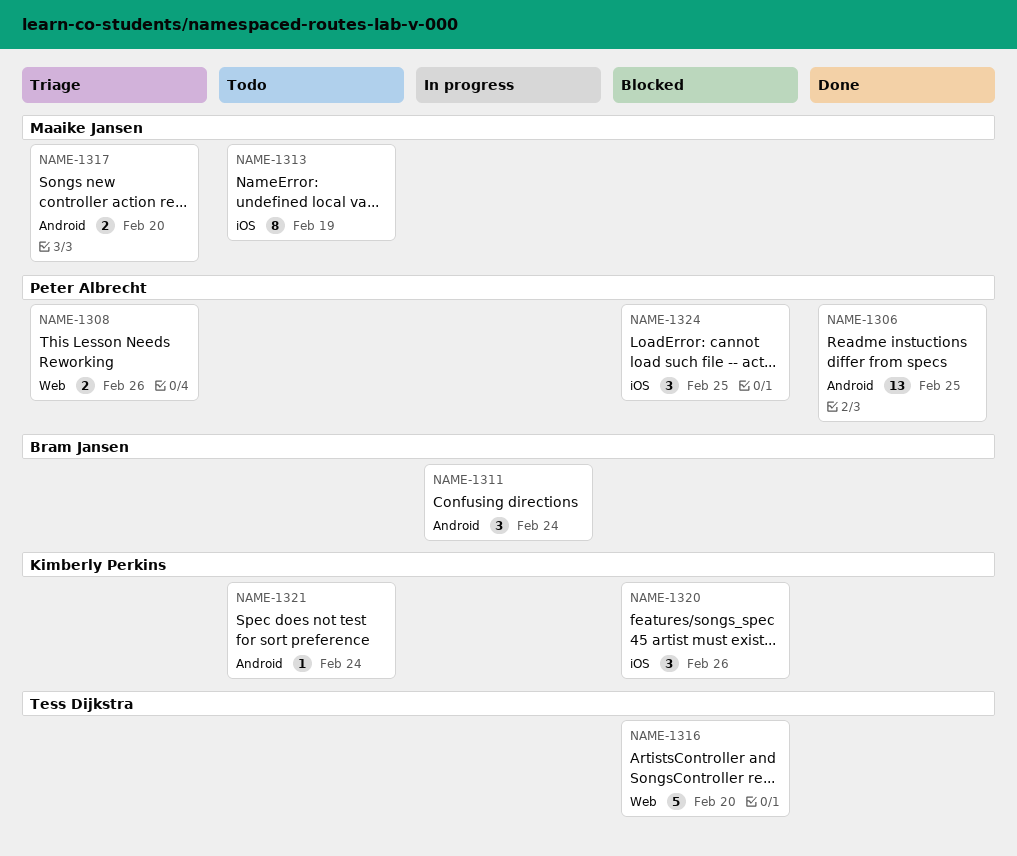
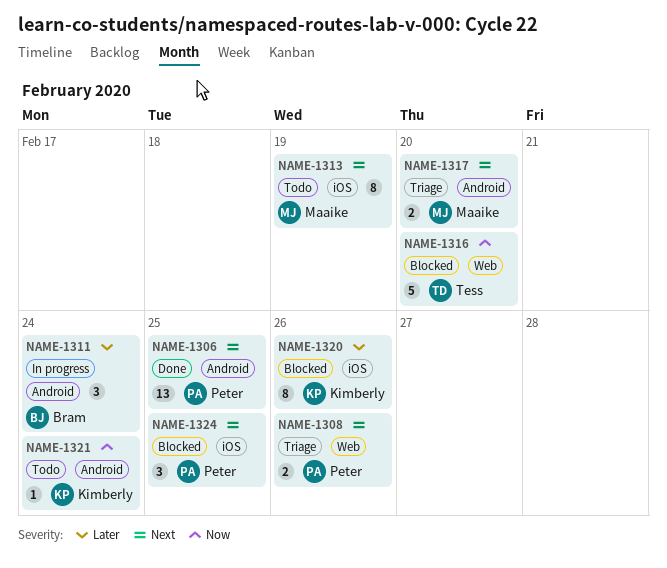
NAME-1320, estimate: 3 -> 8

